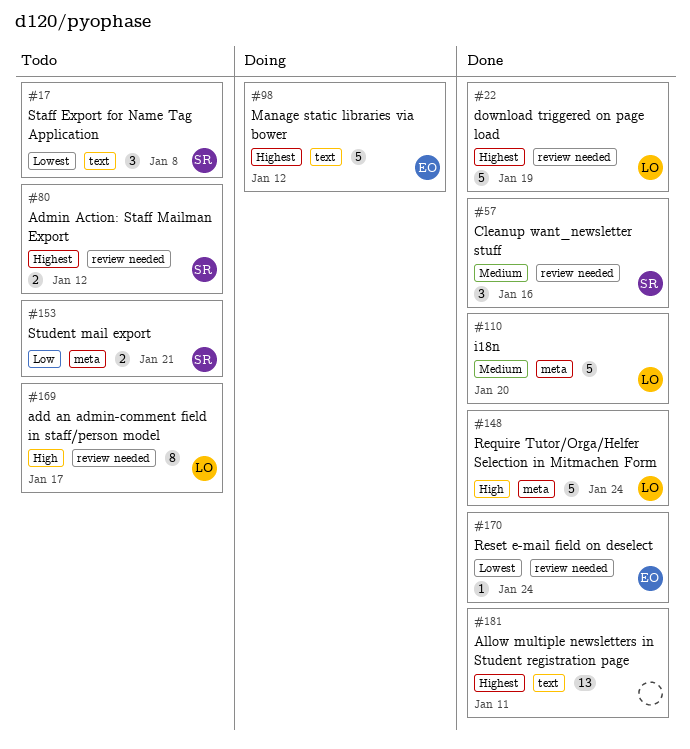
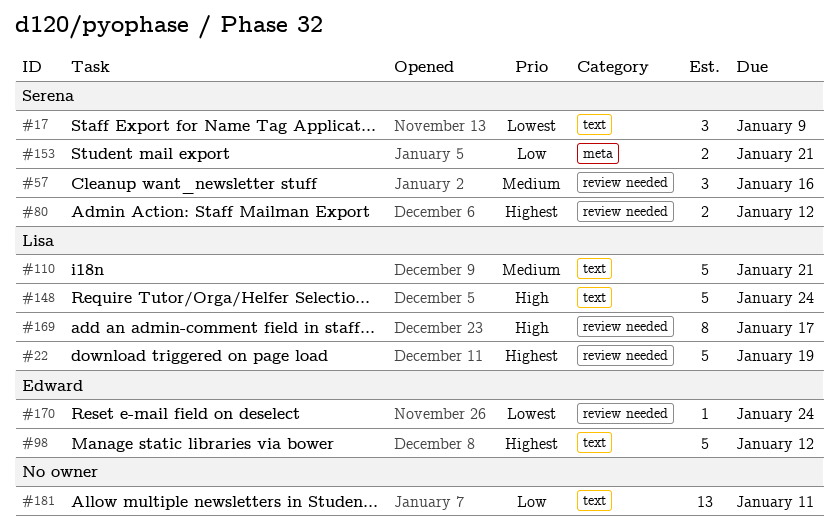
#17, due: Jan 8 -> Jan 9
#110, label: meta -> text
#110, due: Jan 20 -> Jan 21
#148, label: meta -> text
#181, priority: Highest -> Low

